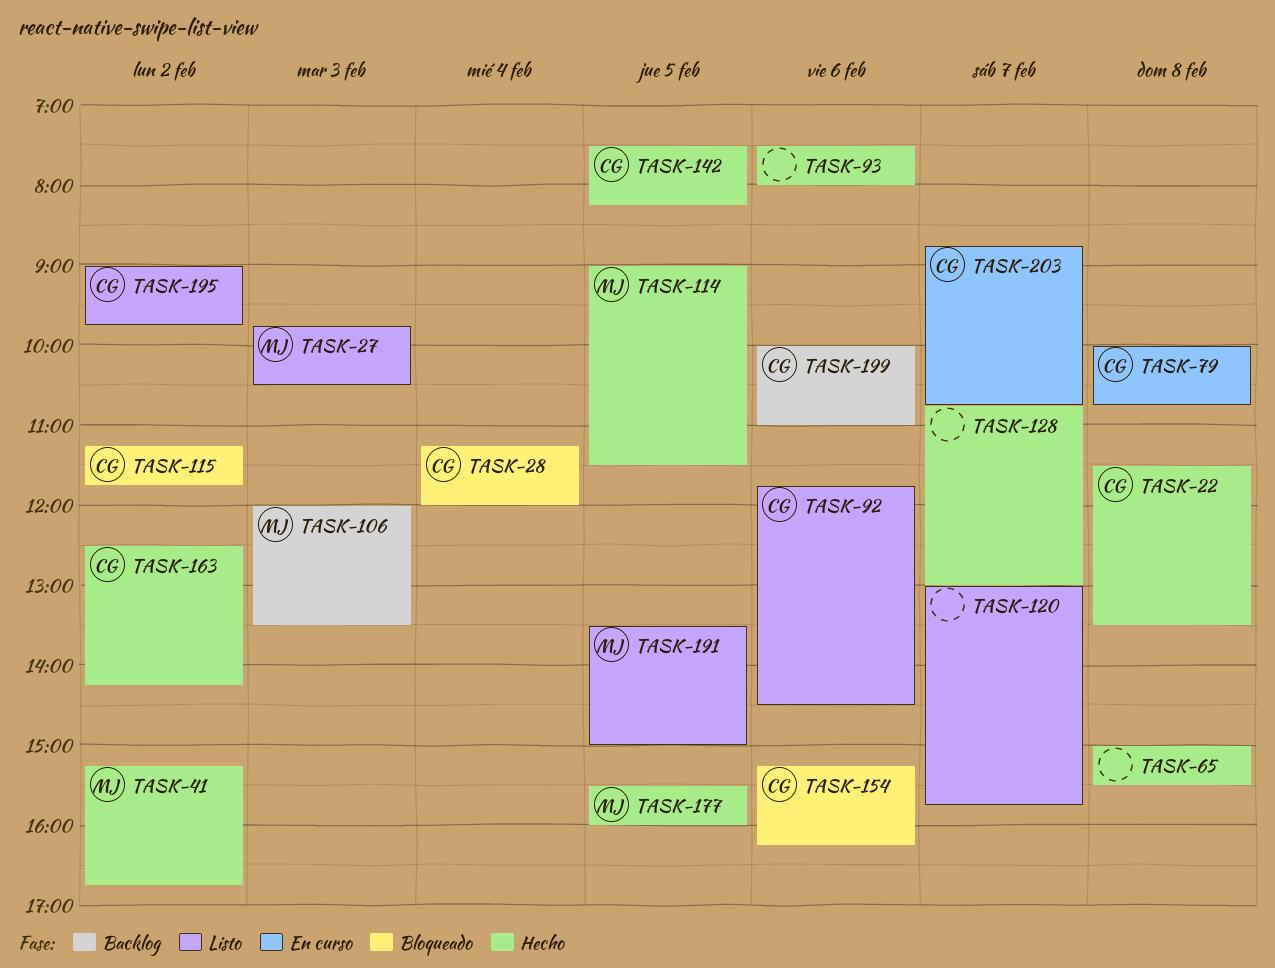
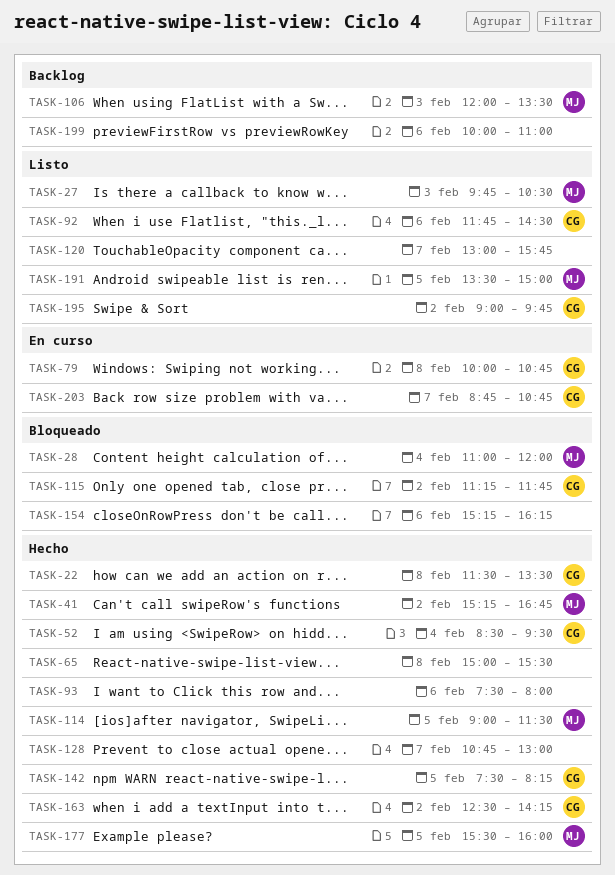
TASK-28, owner: CG -> MJ
TASK-28, begins: 11:15 -> 11:00
TASK-52: none -> present
TASK-154, owner: CG -> none
TASK-199, owner: CG -> none

